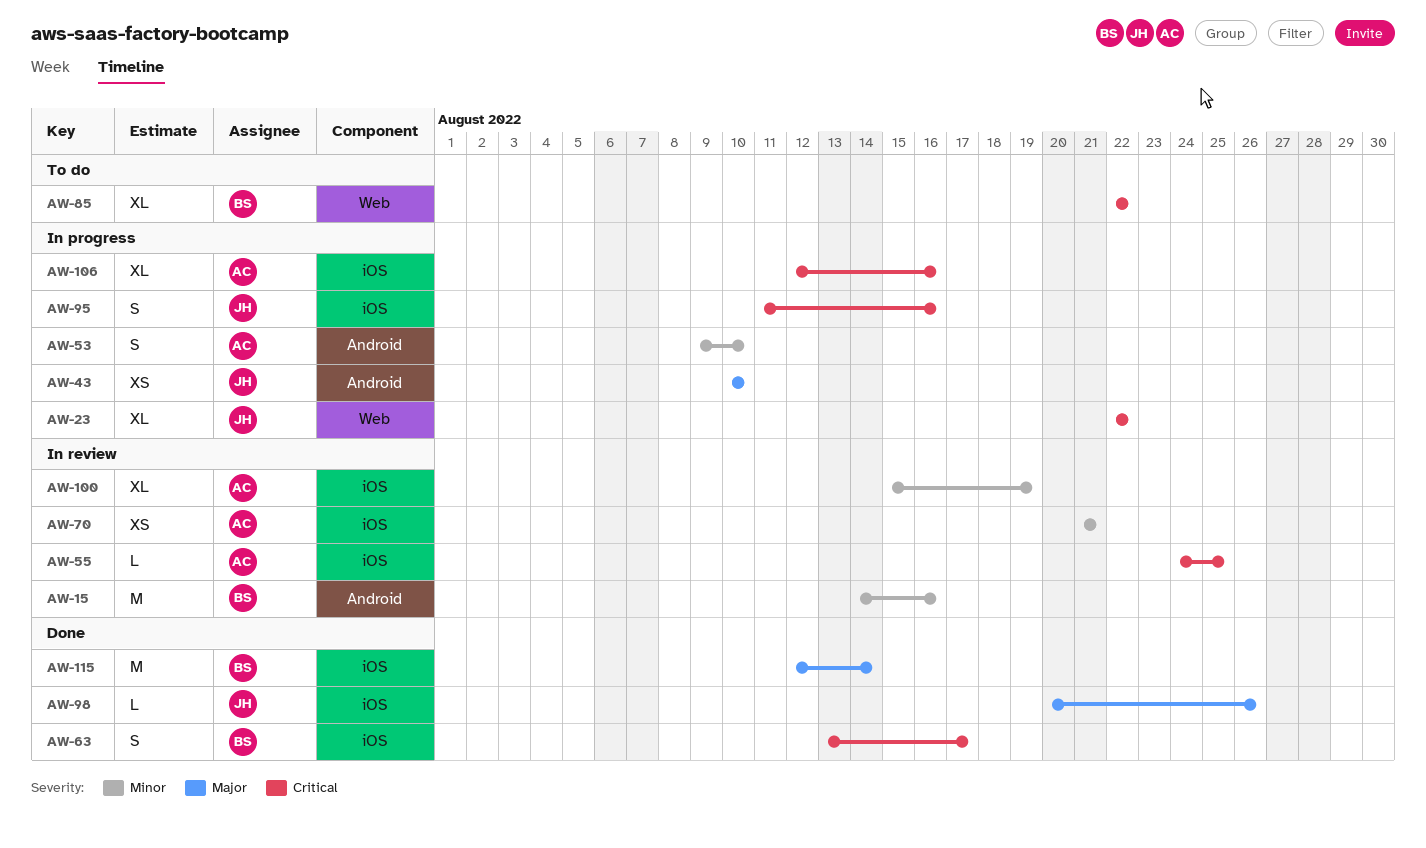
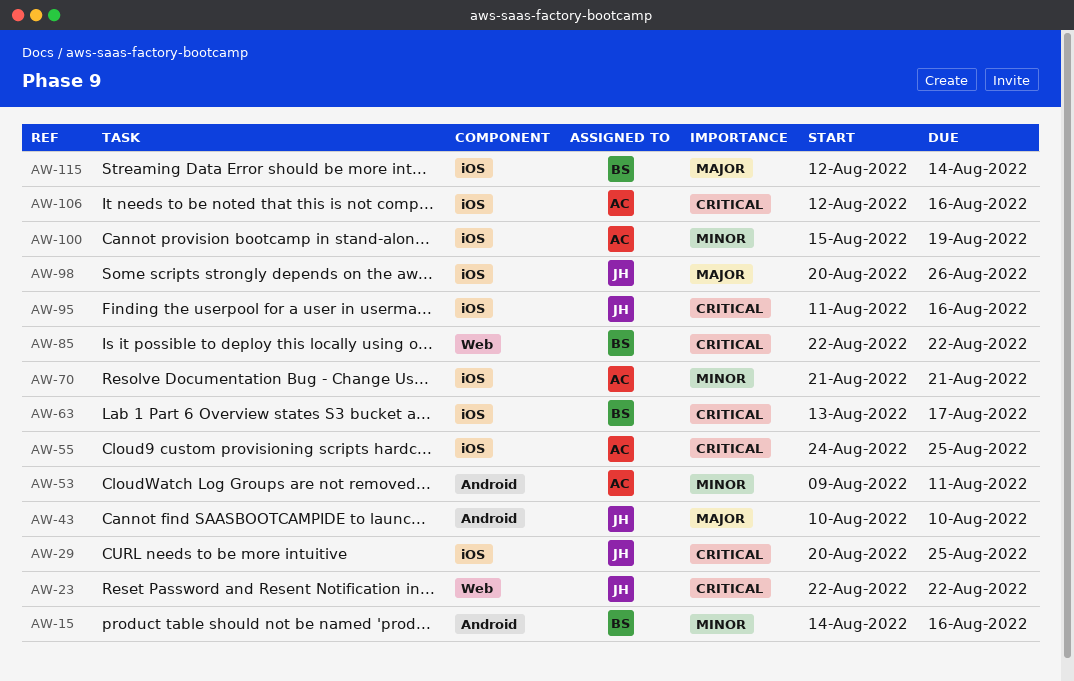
AW-29: none -> present
AW-53, due: Aug 10 -> Aug 11

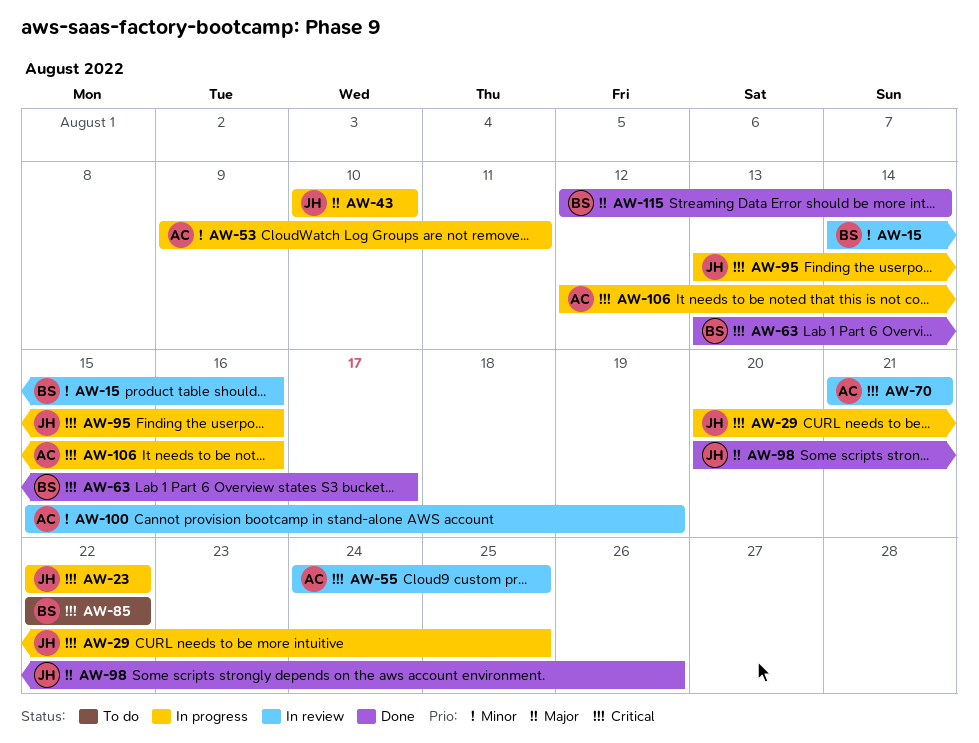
AW-70, priority: Minor -> Critical
AW-95, start: Aug 11 -> Aug 13

